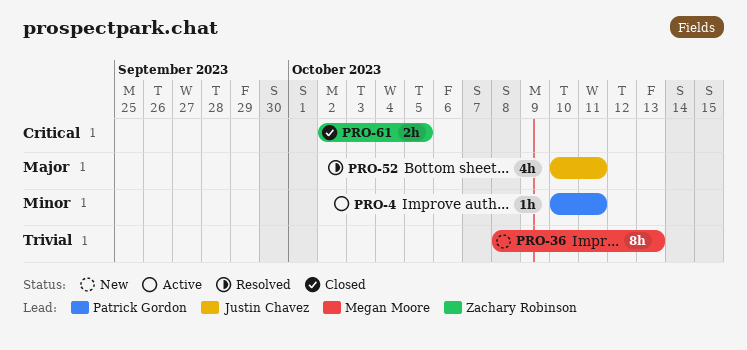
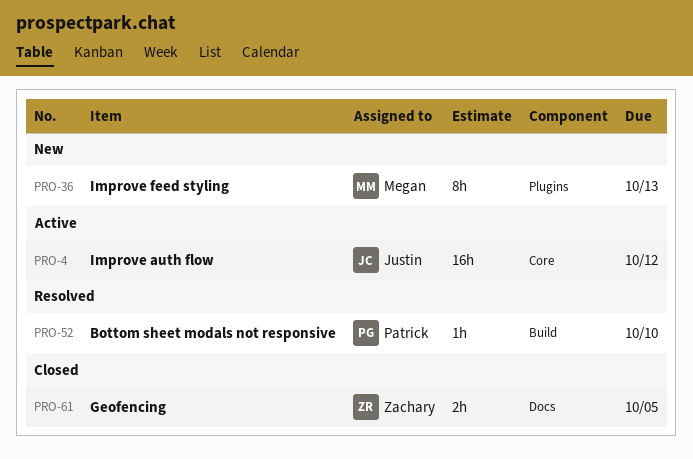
PRO-4, owner: Patrick Gordon -> Justin Chavez
PRO-4, estimate: 1h -> 16h
PRO-4, due: Oct 11 -> Oct 12
PRO-52, owner: Justin Chavez -> Patrick Gordon
PRO-52, estimate: 4h -> 1h
PRO-52, due: Oct 11 -> Oct 10

